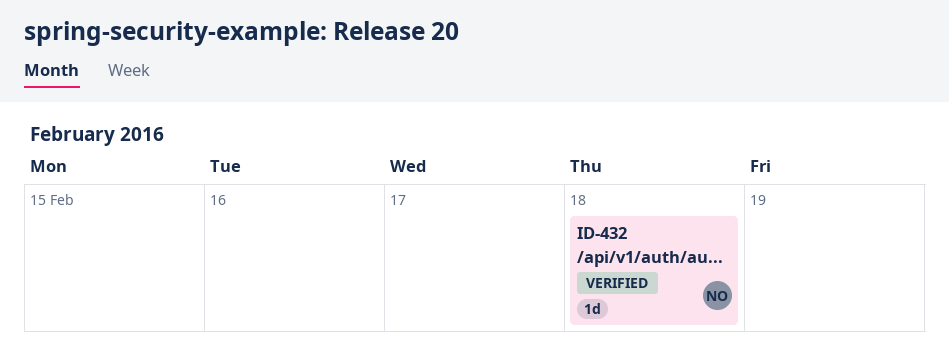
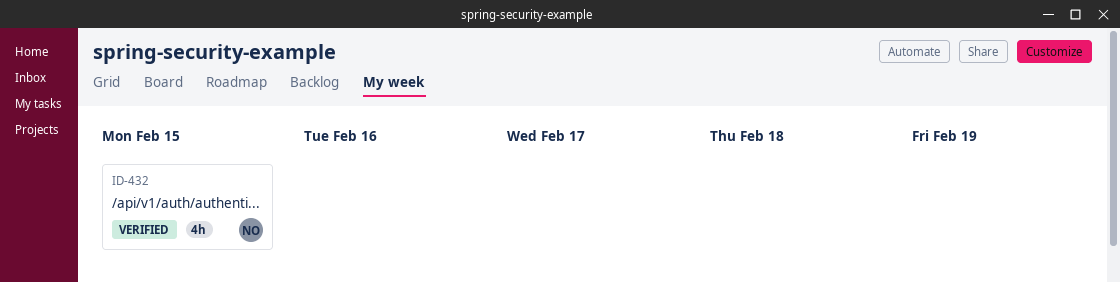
ID-432, estimate: 1d -> 4h
ID-432, due: Feb 18 -> Feb 15

